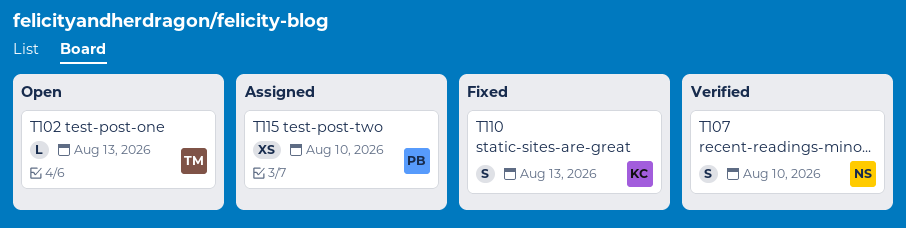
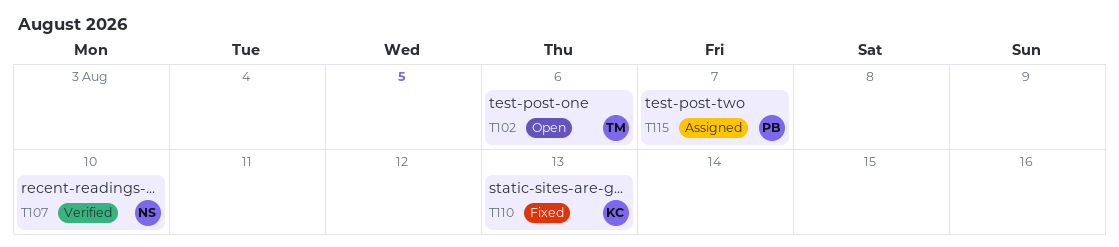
T102, due: Aug 13 -> Aug 6
T115, due: Aug 10 -> Aug 7

